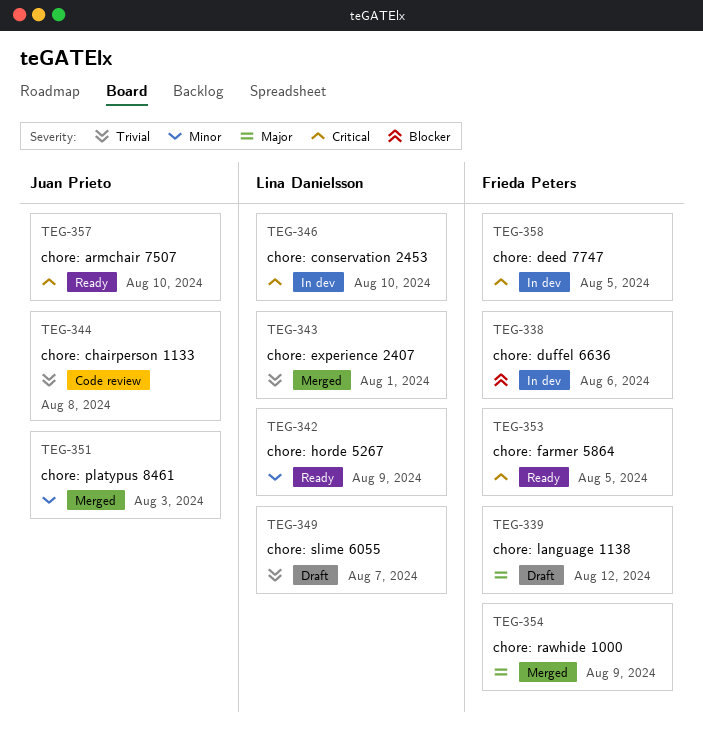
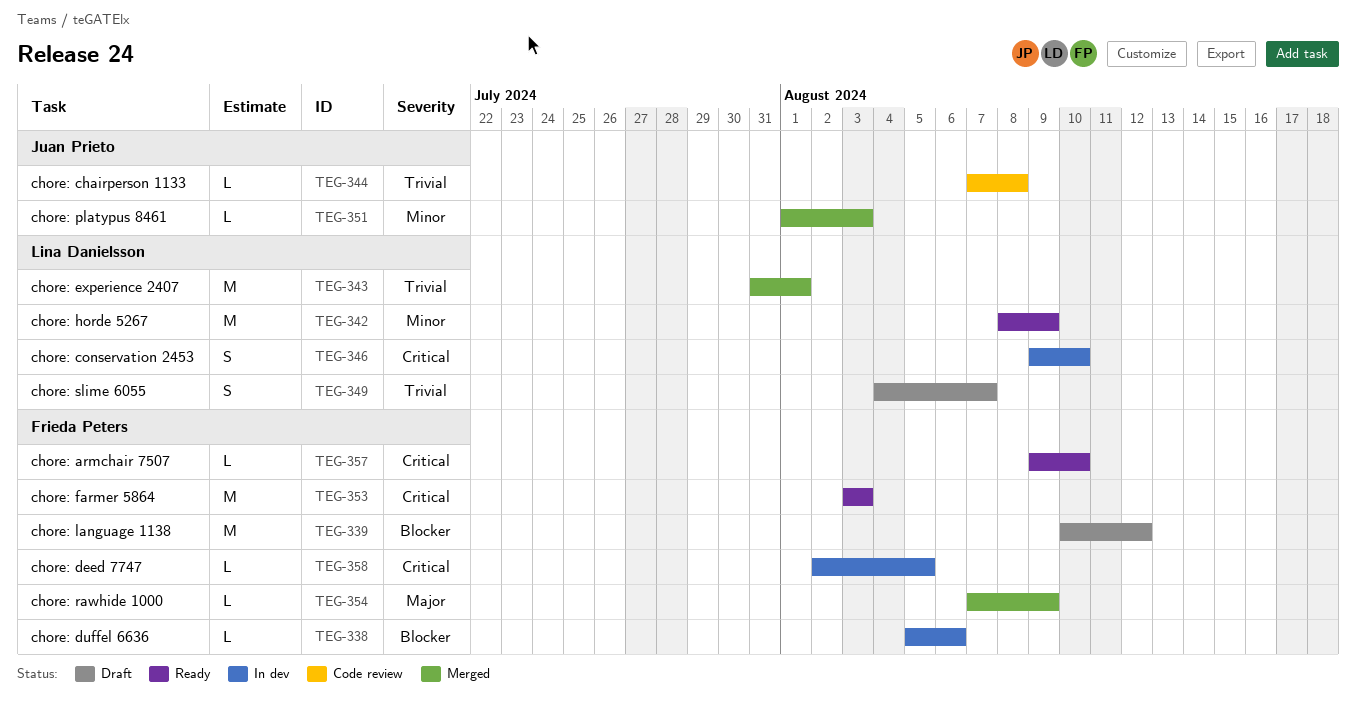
TEG-339, priority: Major -> Blocker
TEG-353, due: Aug 5 -> Aug 3
TEG-357, owner: Juan Prieto -> Frieda Peters

